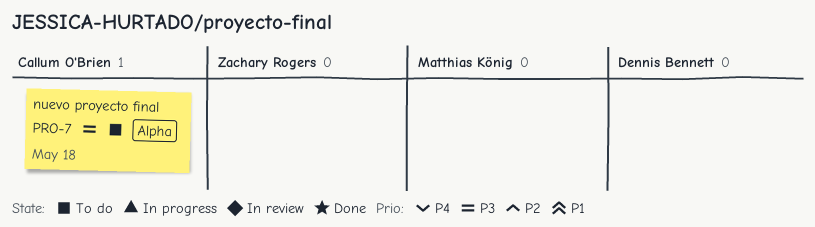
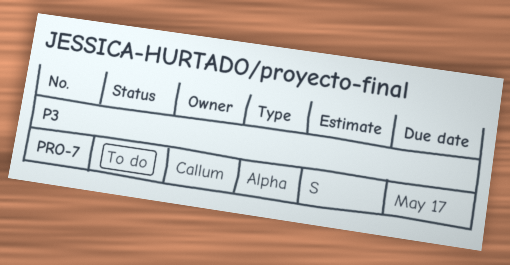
PRO-7, due: May 18 -> May 17

